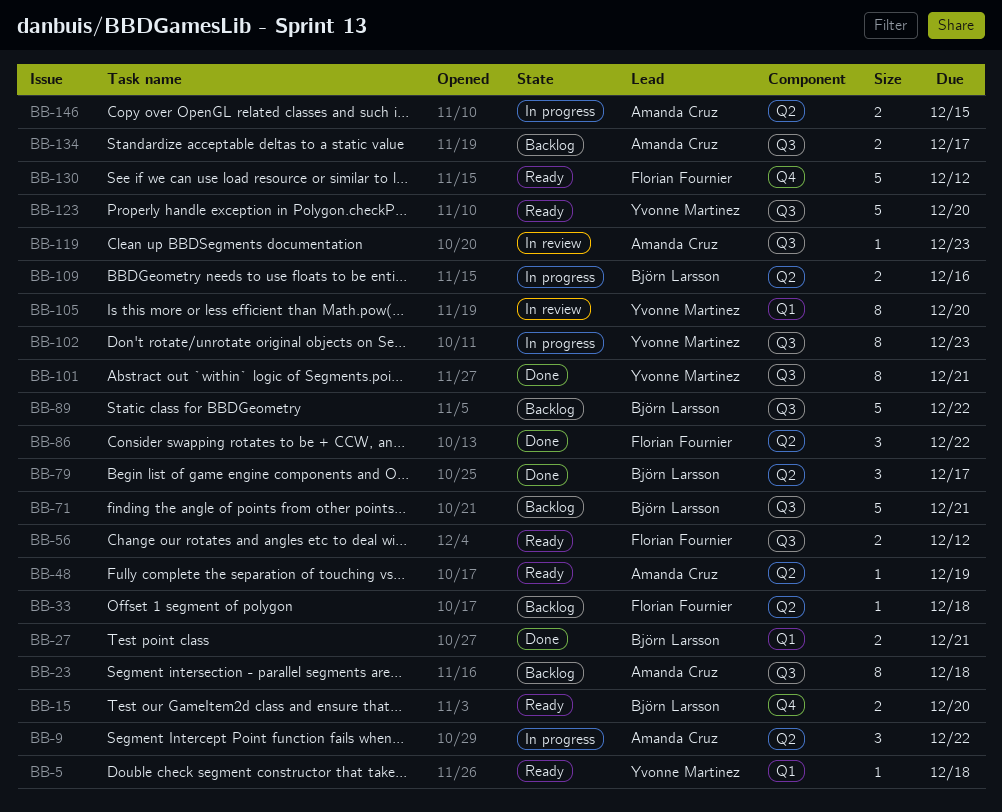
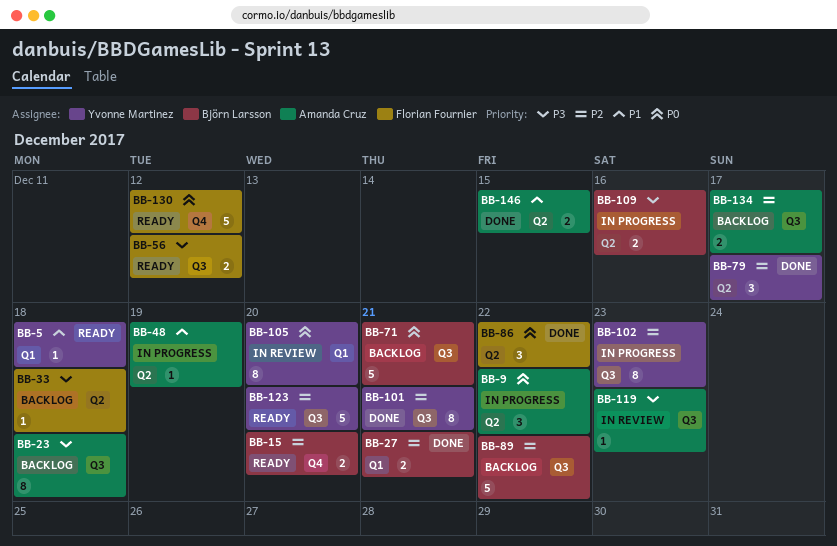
BB-48, status: Ready -> In progress
BB-79, owner: Björn Larsson -> Yvonne Martinez
BB-146, status: In progress -> Done

